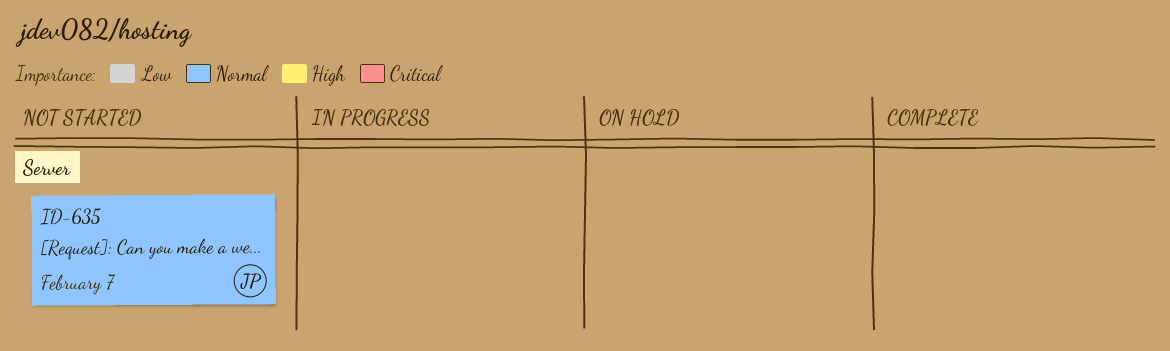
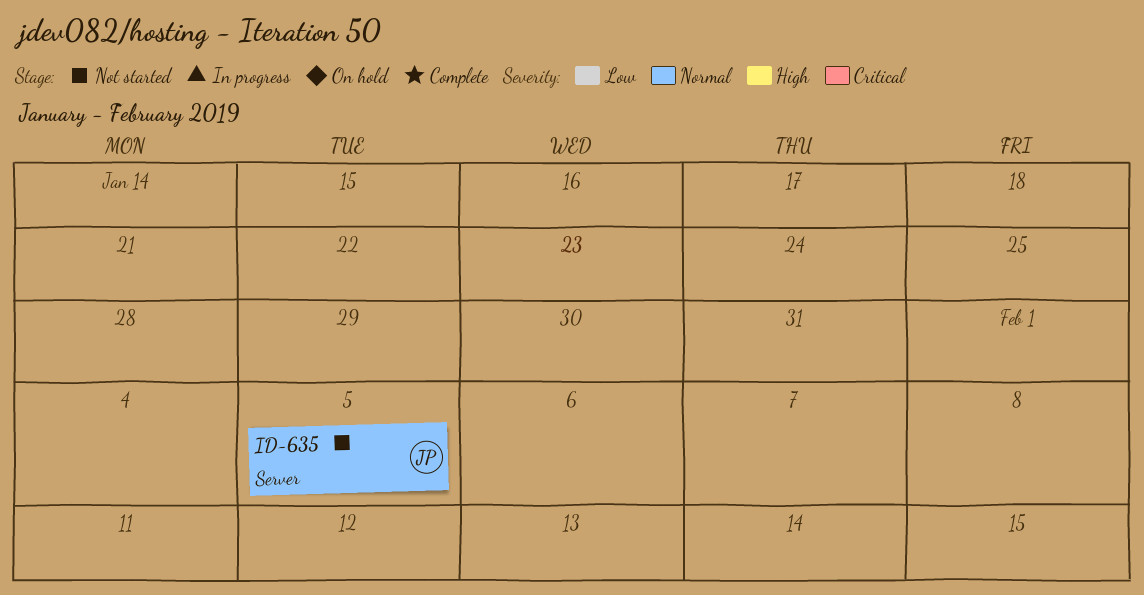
ID-635, due: Feb 7 -> Feb 5

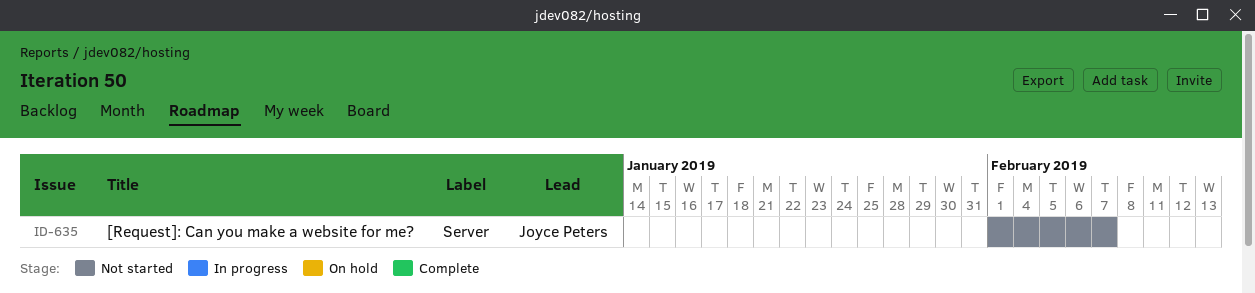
ID-635, due: Feb 5 -> Feb 7

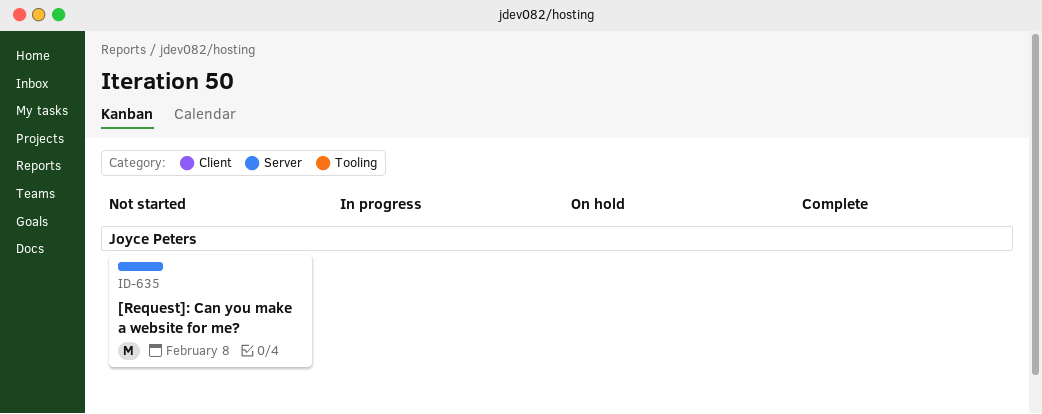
ID-635, due: Feb 7 -> Feb 8

